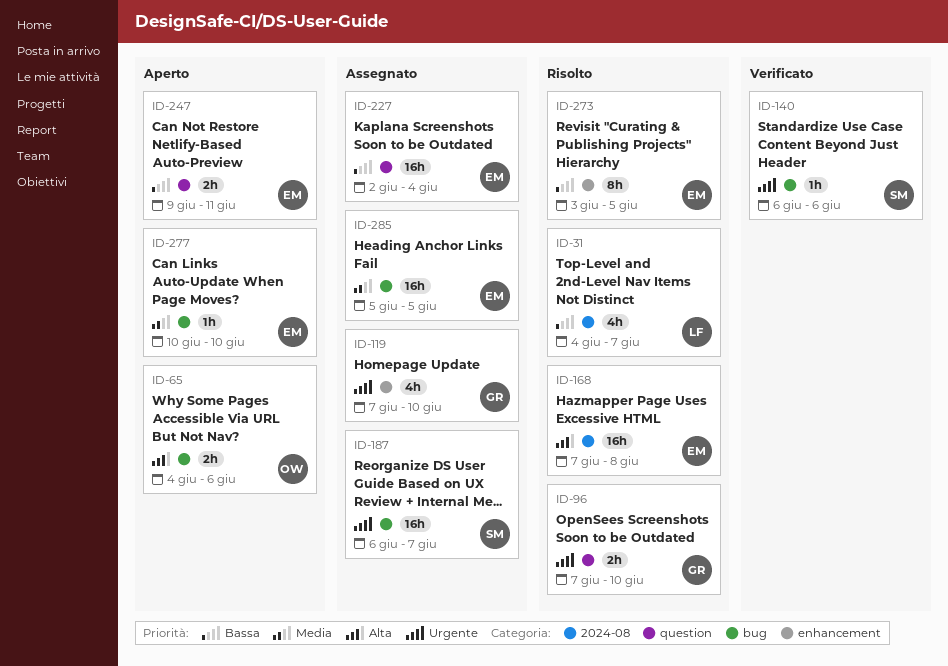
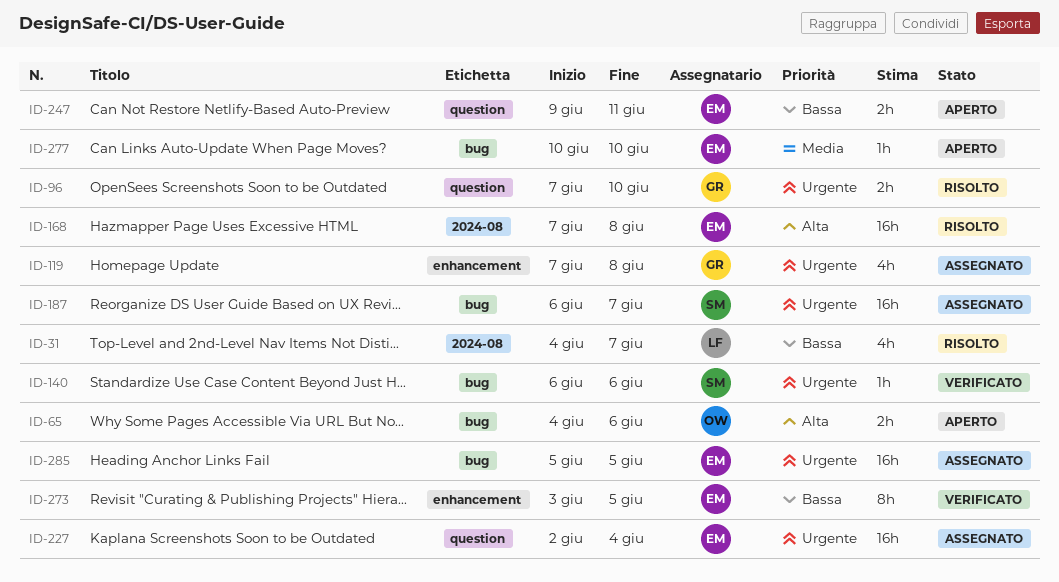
ID-119, due: Jun 10 -> Jun 8
ID-227, priority: Bassa -> Urgente
ID-273, status: Risolto -> Verificato
ID-285, priority: Media -> Urgente

